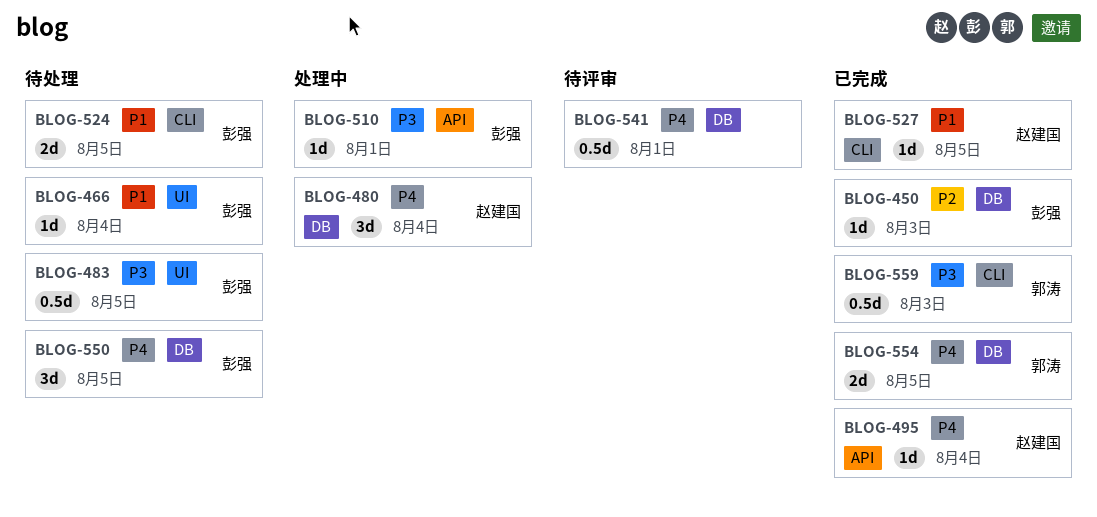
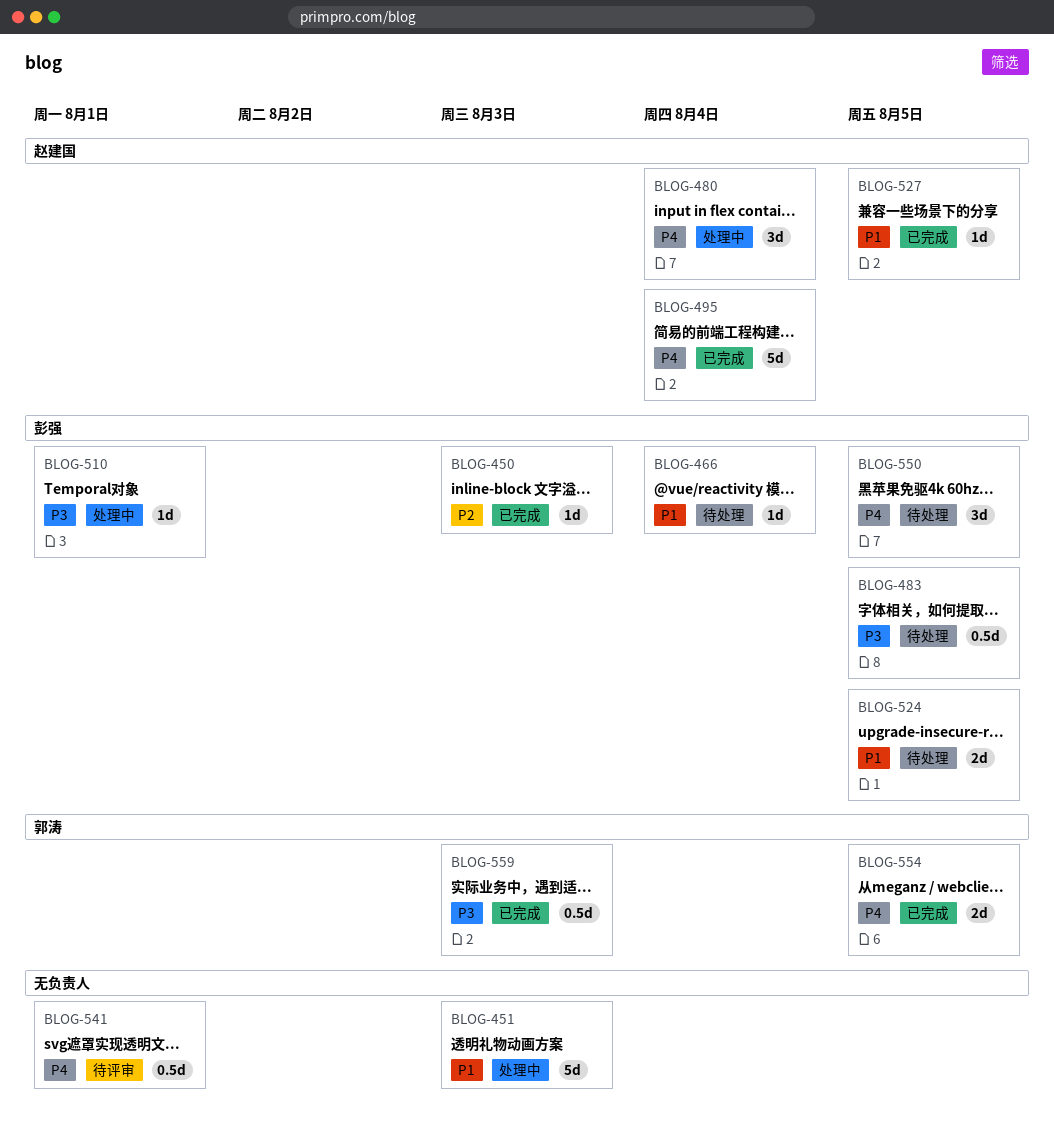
BLOG-451: none -> present
BLOG-495, estimate: 1d -> 5d

